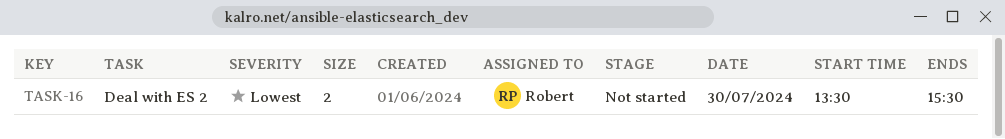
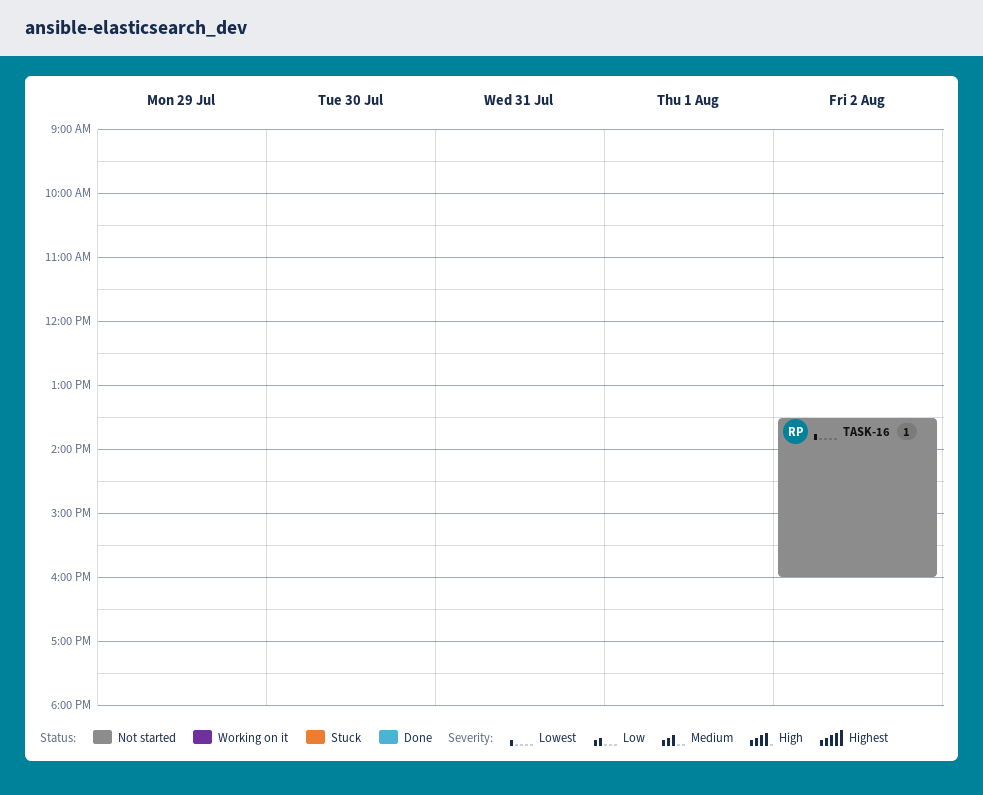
TASK-16, estimate: 2 -> 1
TASK-16, day: Jul 30 -> Aug 2
TASK-16, ends: 15:30 -> 16:00

